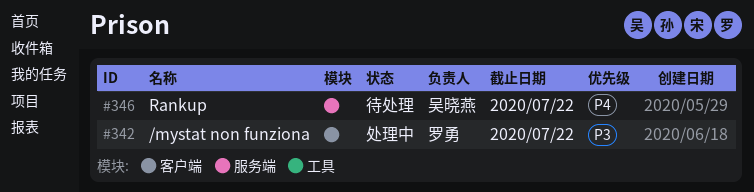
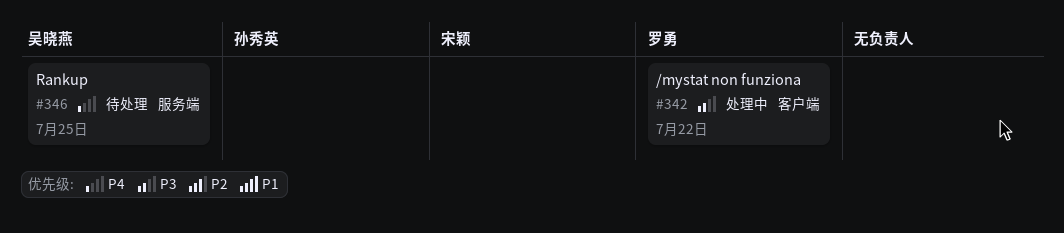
#346, due: Jul 22 -> Jul 25

